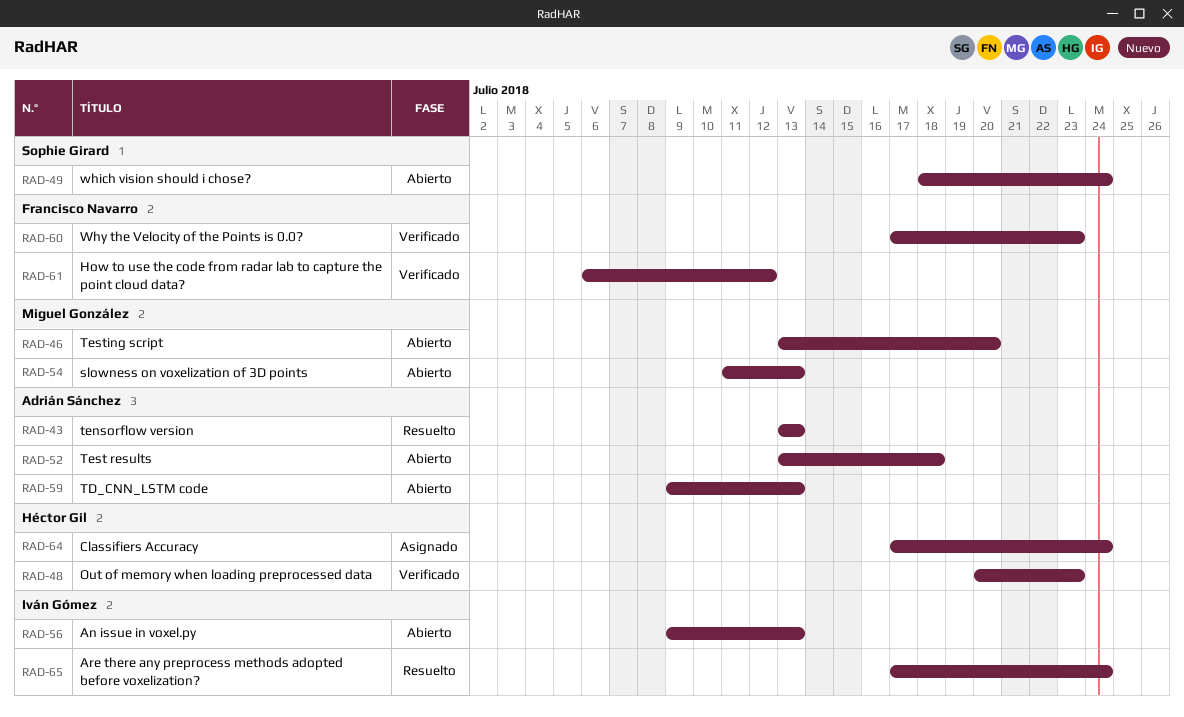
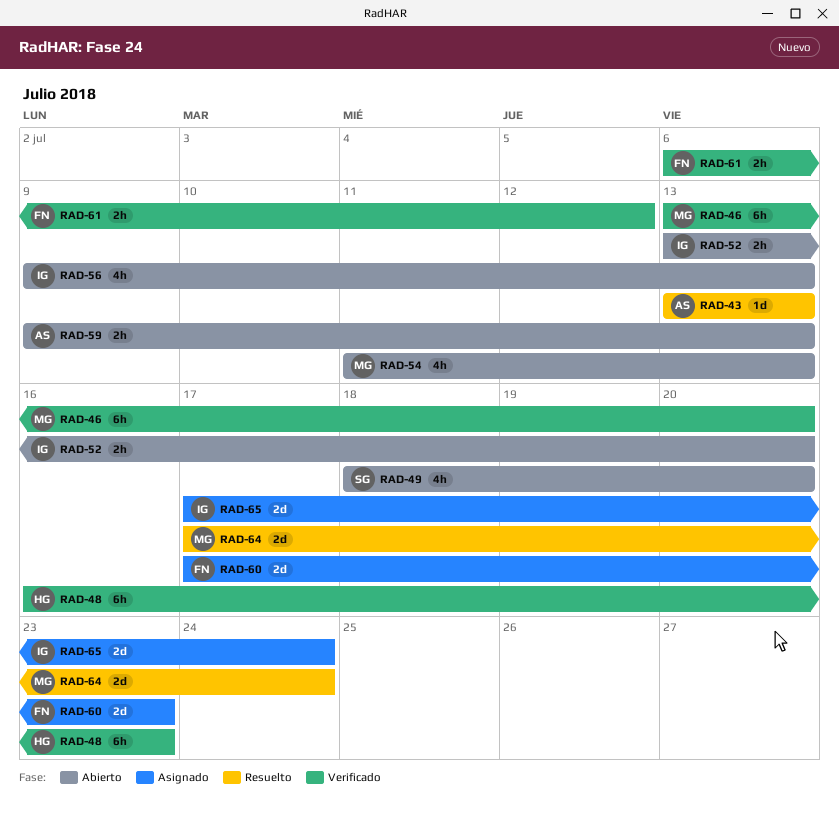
RAD-46, status: Abierto -> Verificado
RAD-48, start: Jul 20 -> Jul 16
RAD-49, due: Jul 24 -> Jul 20
RAD-52, owner: Adrián Sánchez -> Iván Gómez
RAD-52, due: Jul 18 -> Jul 20
RAD-60, status: Verificado -> Asignado
RAD-64, status: Asignado -> Resuelto
RAD-64, owner: Héctor Gil -> Miguel González
RAD-65, status: Resuelto -> Asignado

